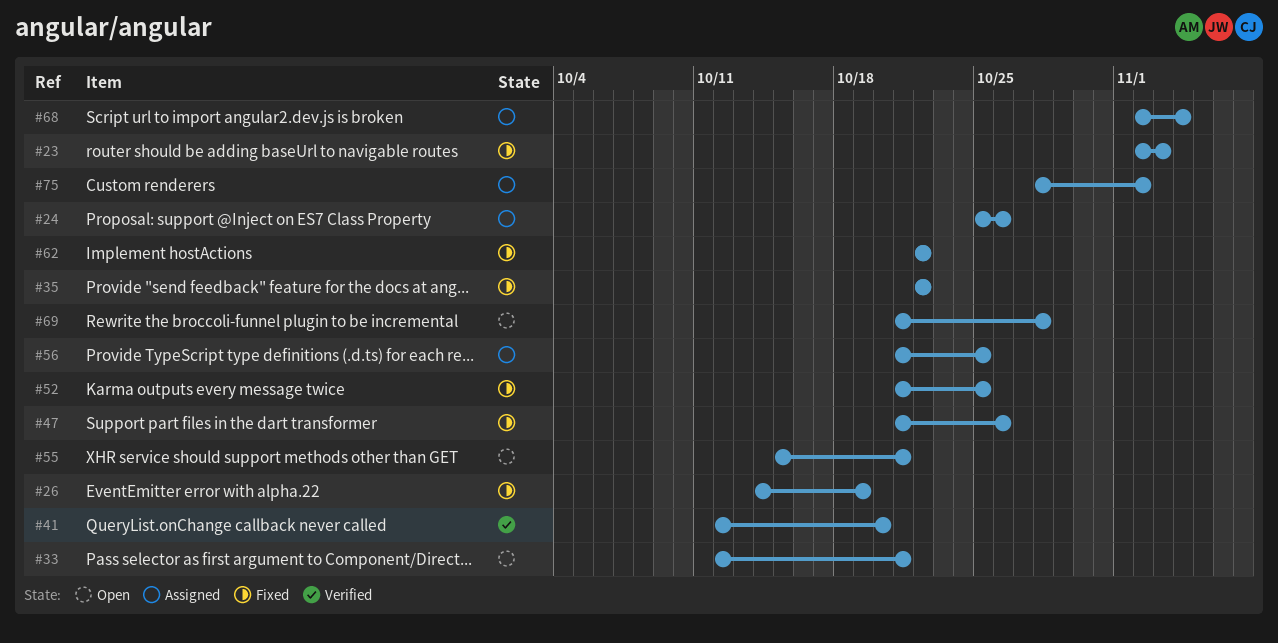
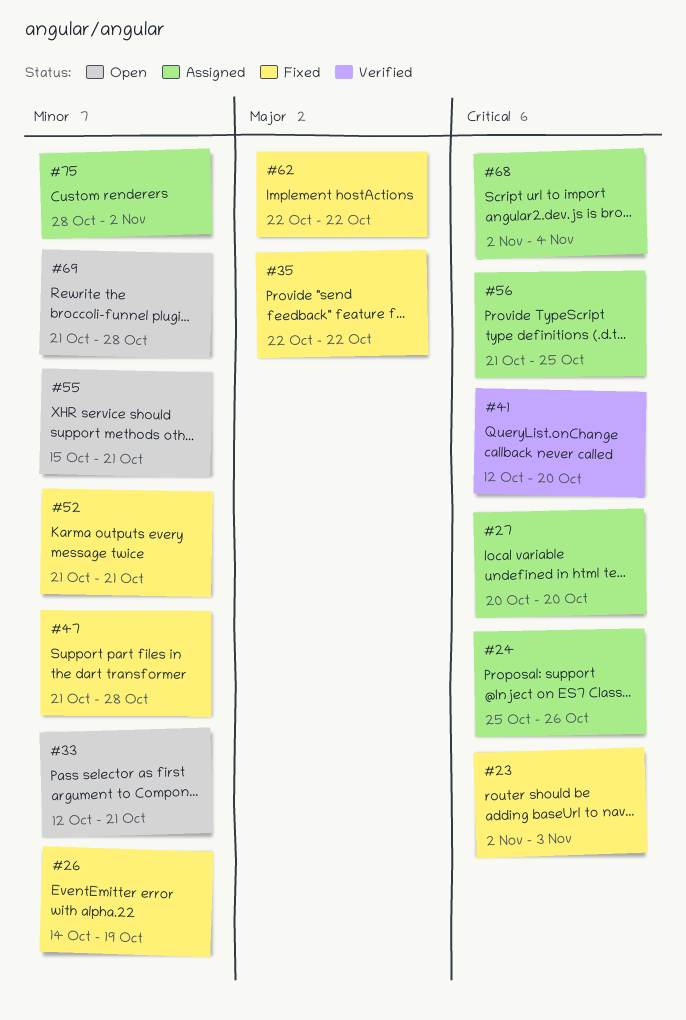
#27: none -> present
#47, due: Oct 26 -> Oct 28
#52, due: Oct 25 -> Oct 21

